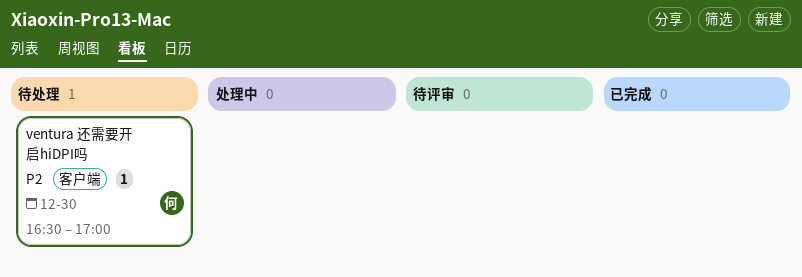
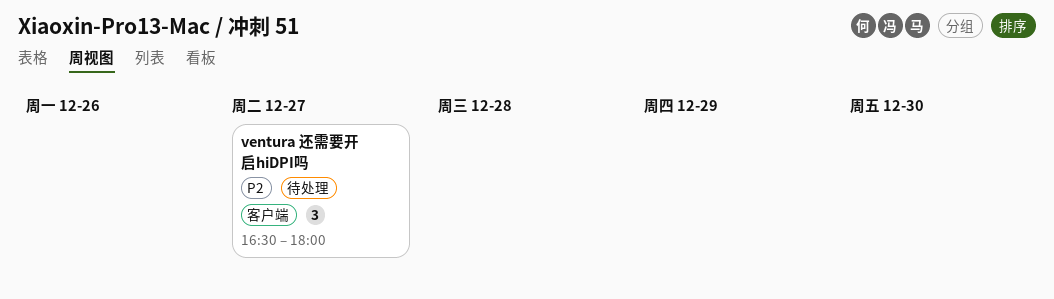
ventura 还需要开启hiDPI吗, estimate: 1 -> 3
ventura 还需要开启hiDPI吗, day: Dec 30 -> Dec 27
ventura 还需要开启hiDPI吗, ends: 17:00 -> 18:00

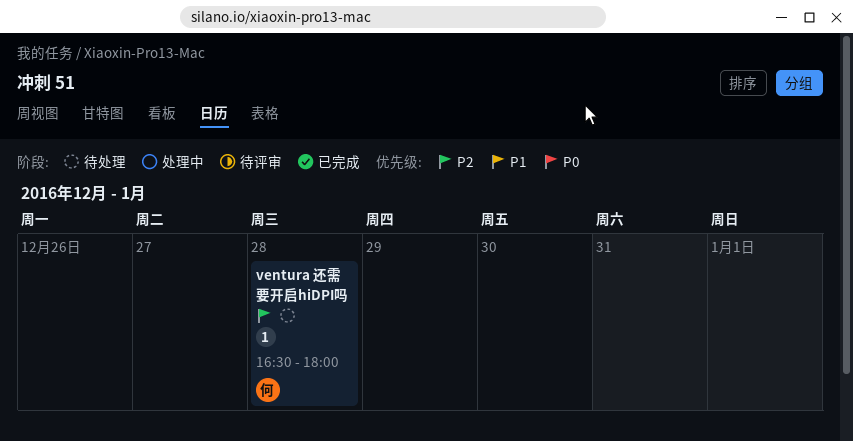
ventura 还需要开启hiDPI吗, estimate: 3 -> 1
ventura 还需要开启hiDPI吗, day: Dec 27 -> Dec 28

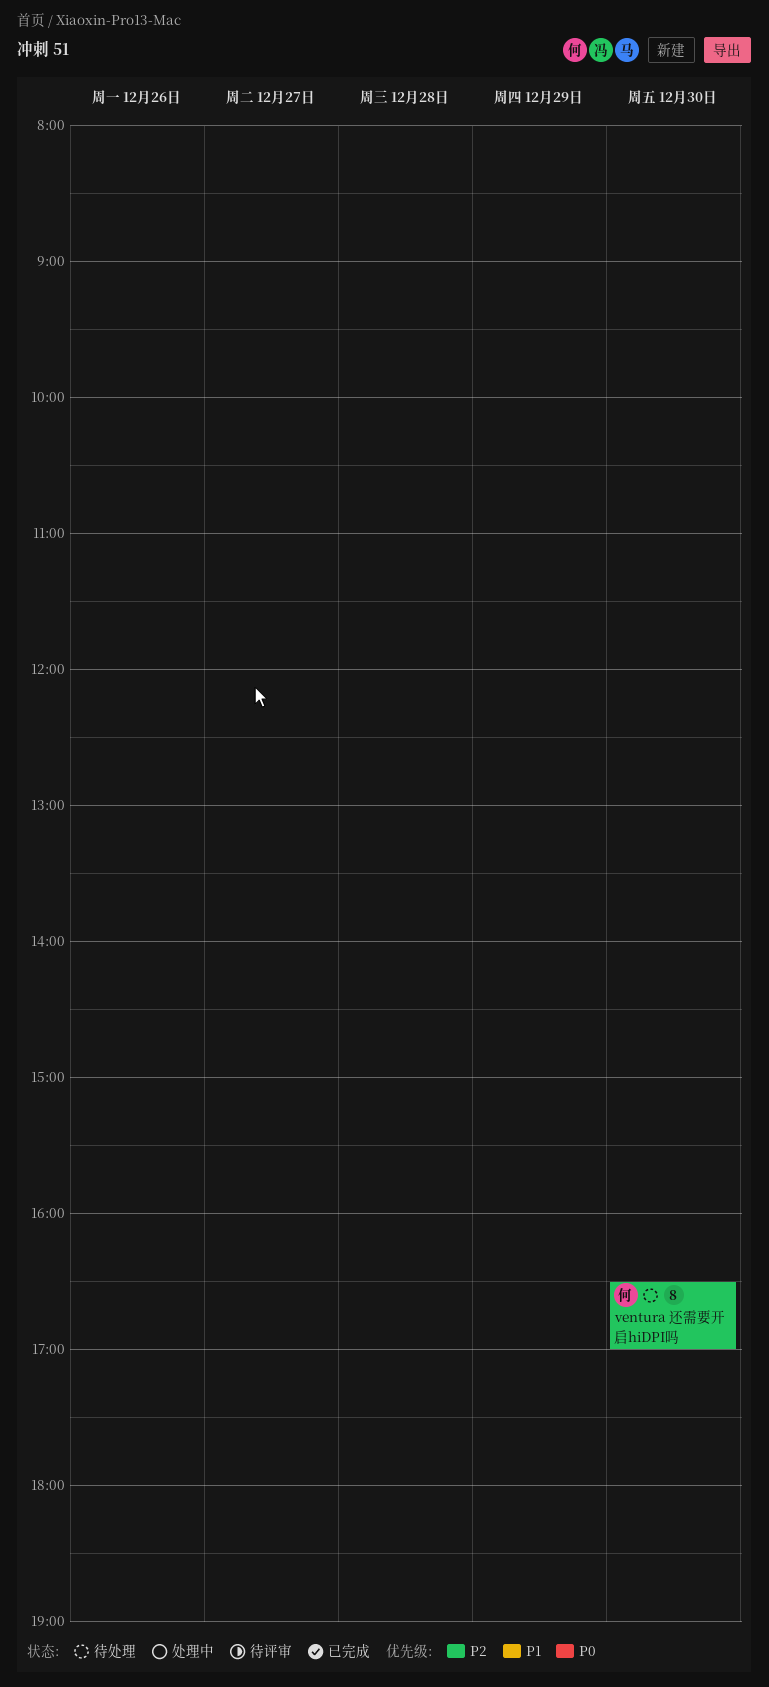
ventura 还需要开启hiDPI吗, estimate: 1 -> 8
ventura 还需要开启hiDPI吗, day: Dec 28 -> Dec 30
ventura 还需要开启hiDPI吗, ends: 18:00 -> 17:00

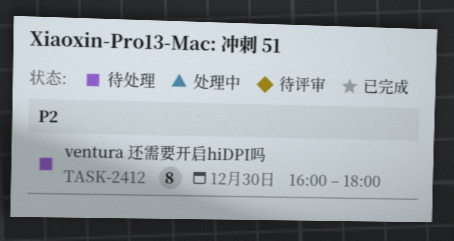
ventura 还需要开启hiDPI吗, begins: 16:30 -> 16:00
ventura 还需要开启hiDPI吗, ends: 17:00 -> 18:00

